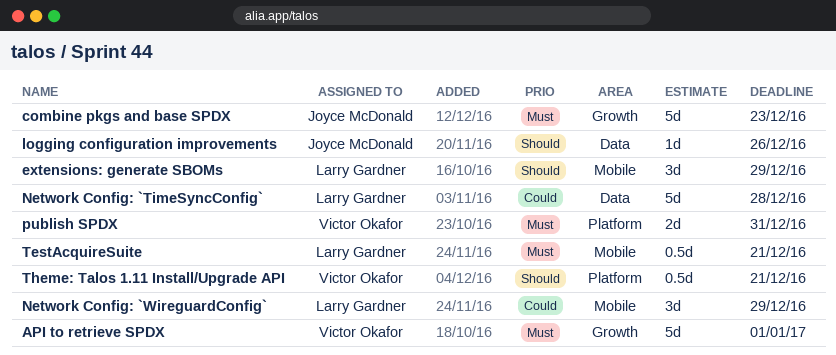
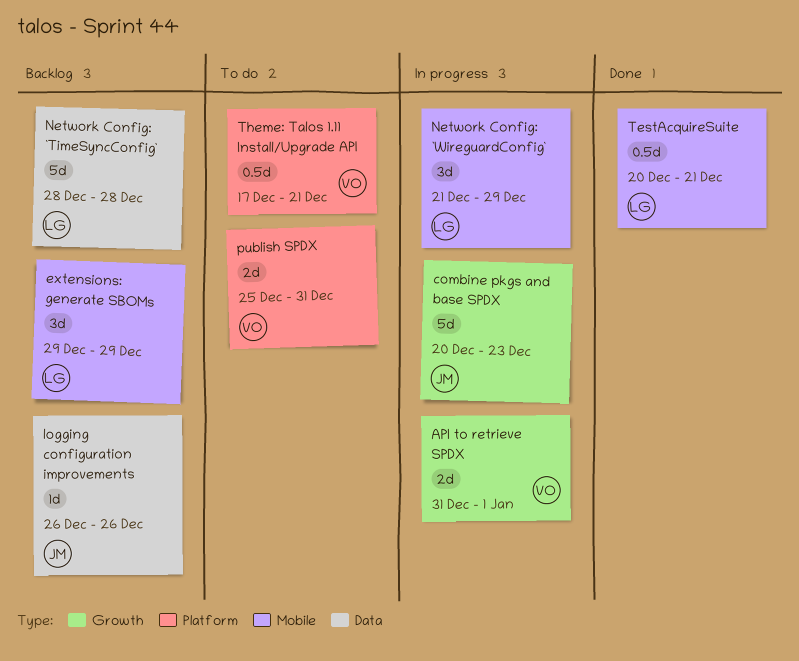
API to retrieve SPDX, estimate: 5d -> 2d

